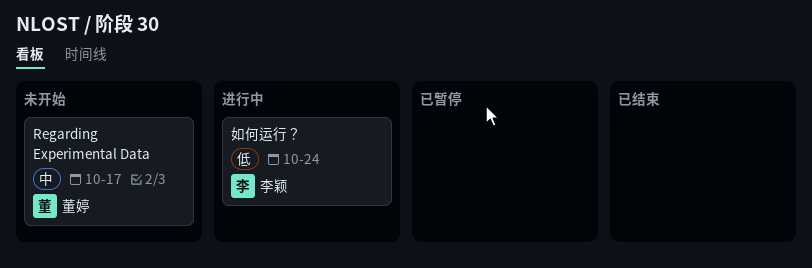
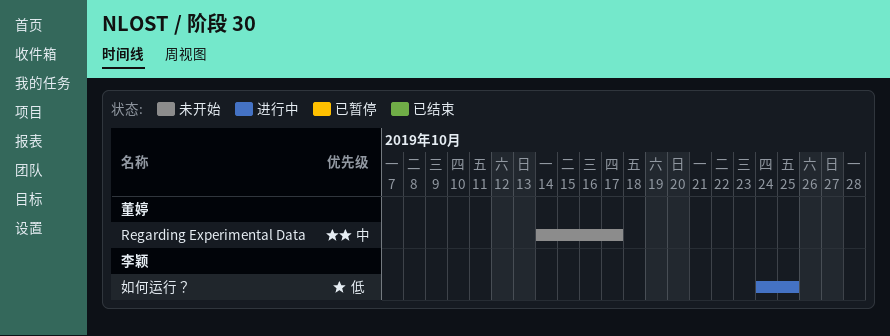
如何运行？, due: Oct 24 -> Oct 25

